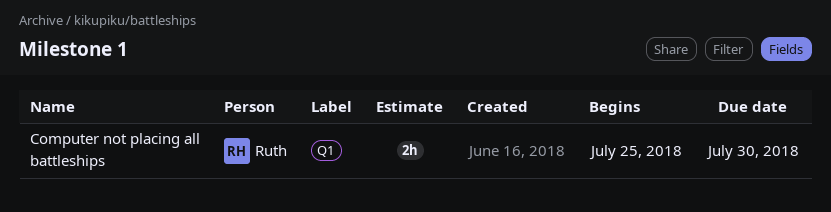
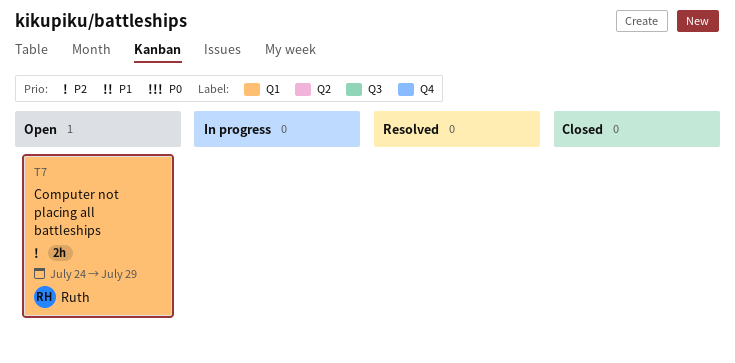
Computer not placing all battleships, start: Jul 25 -> Jul 24
Computer not placing all battleships, due: Jul 30 -> Jul 29

